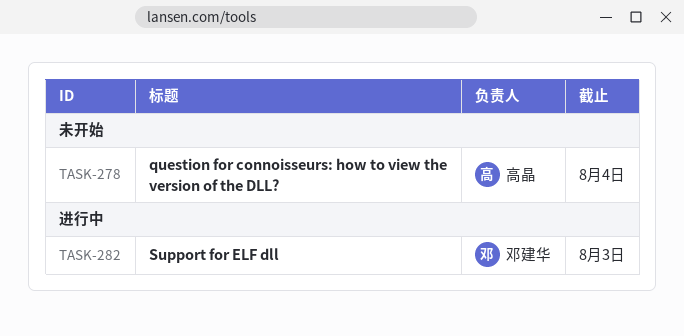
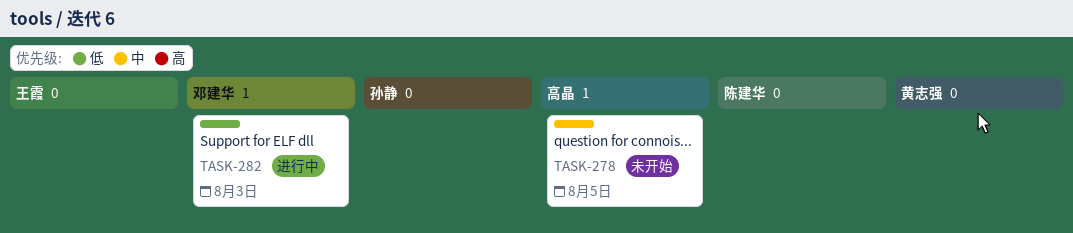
TASK-278, due: Aug 4 -> Aug 5

